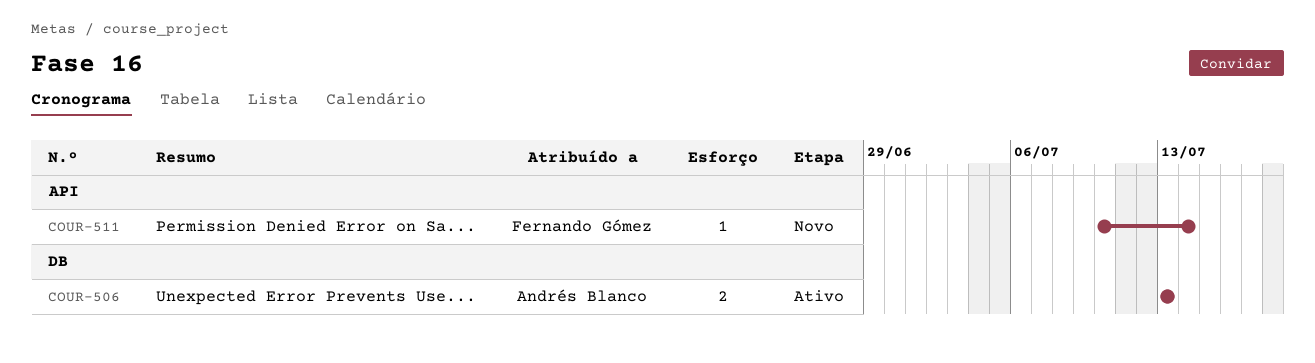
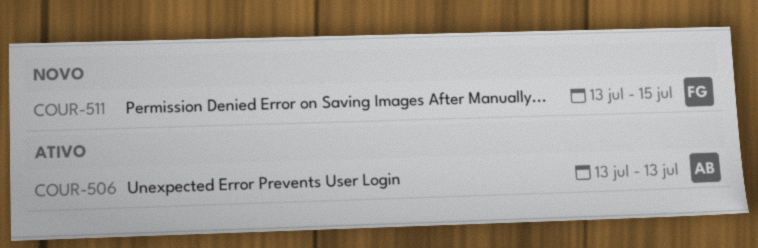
COUR-511, start: Jul 10 -> Jul 13
COUR-511, due: Jul 14 -> Jul 15

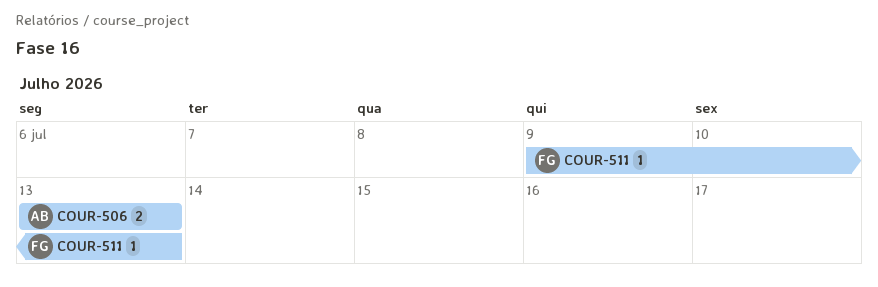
COUR-511, start: Jul 13 -> Jul 9
COUR-511, due: Jul 15 -> Jul 13

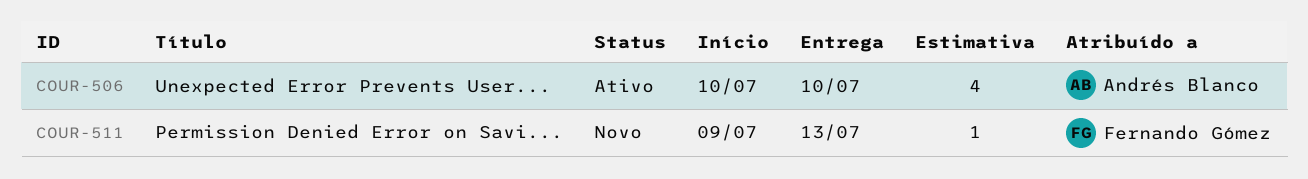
COUR-506, estimate: 2 -> 4
COUR-506, start: Jul 13 -> Jul 10
COUR-506, due: Jul 13 -> Jul 10

